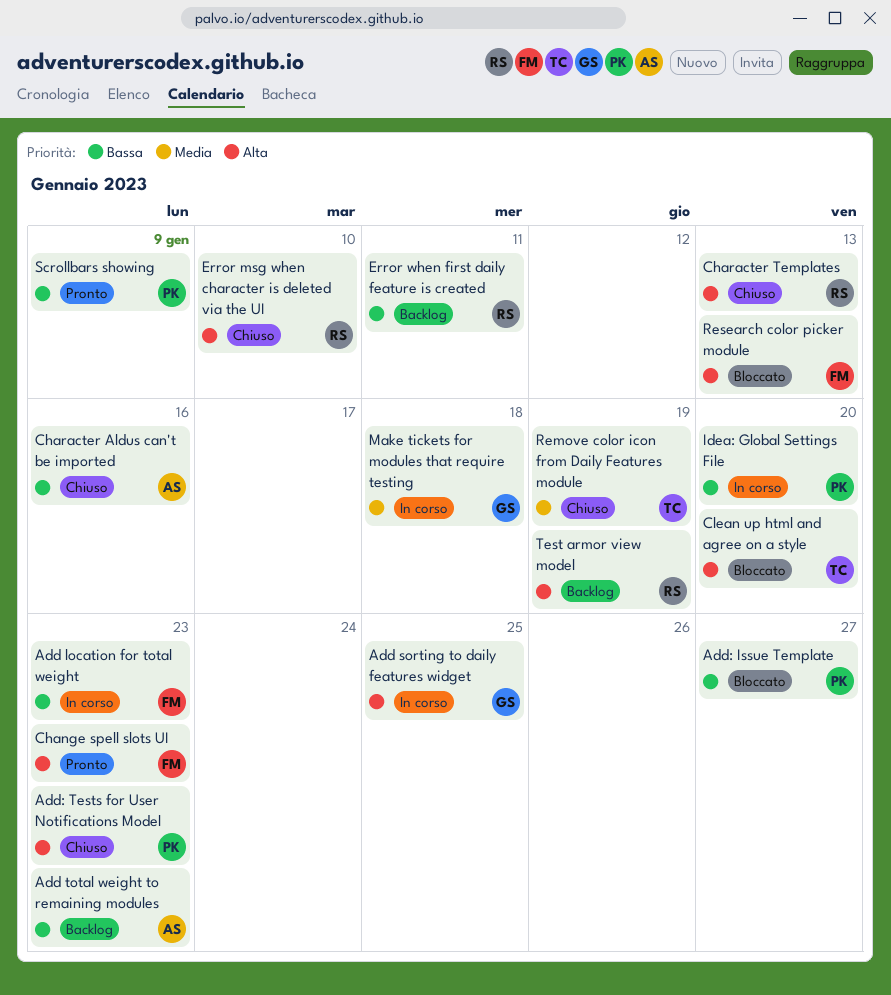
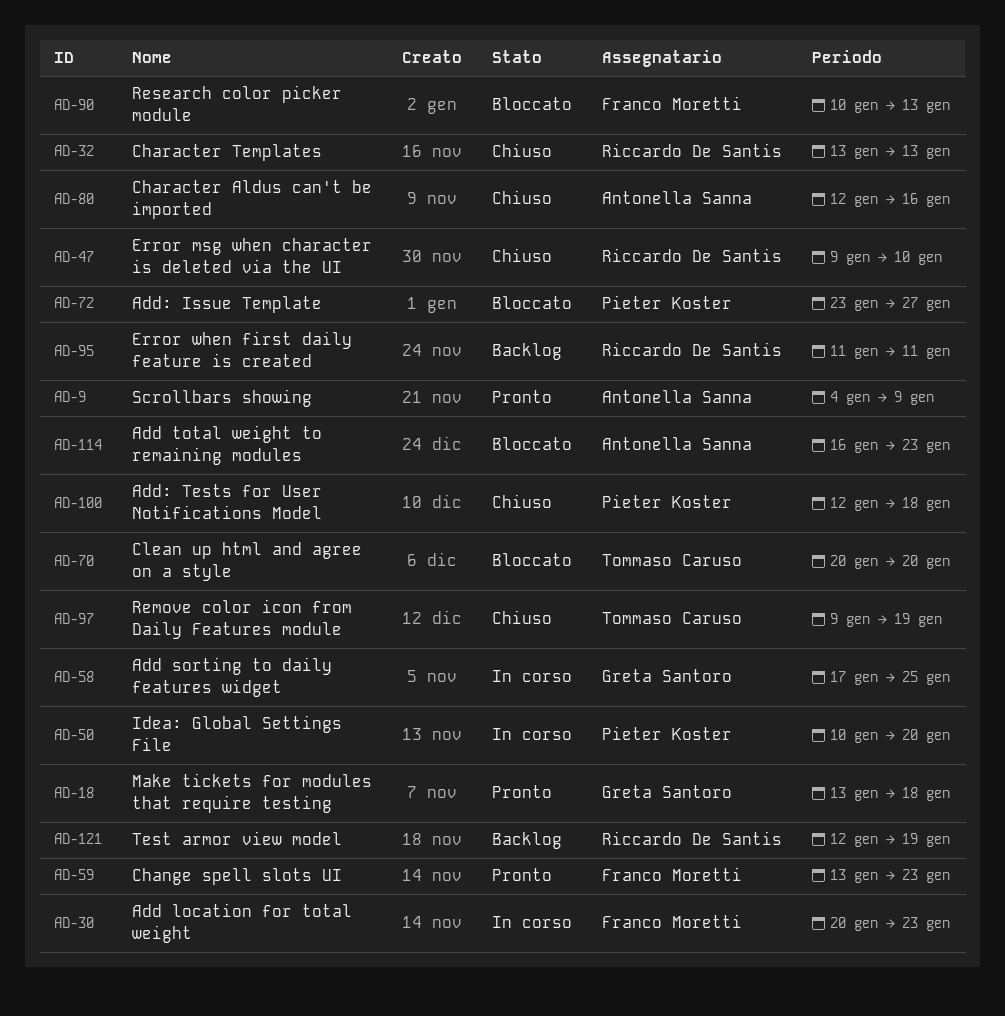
Add total weight to remaining modules, status: Backlog -> Bloccato
Add: Tests for User Notifications Model, due: Jan 23 -> Jan 18
Make tickets for modules that require testing, status: In corso -> Pronto
Scrollbars showing, owner: Pieter Koster -> Antonella Sanna

